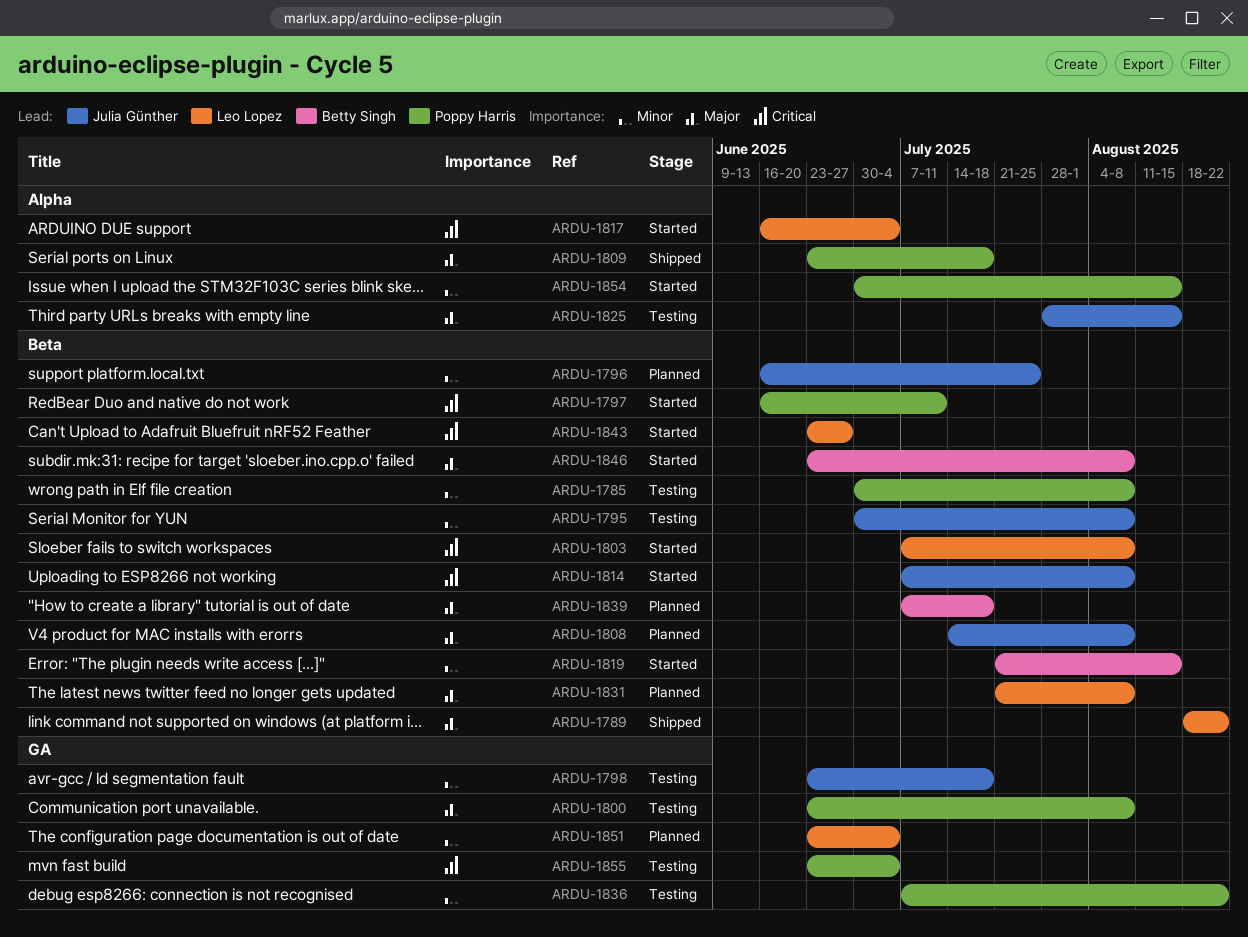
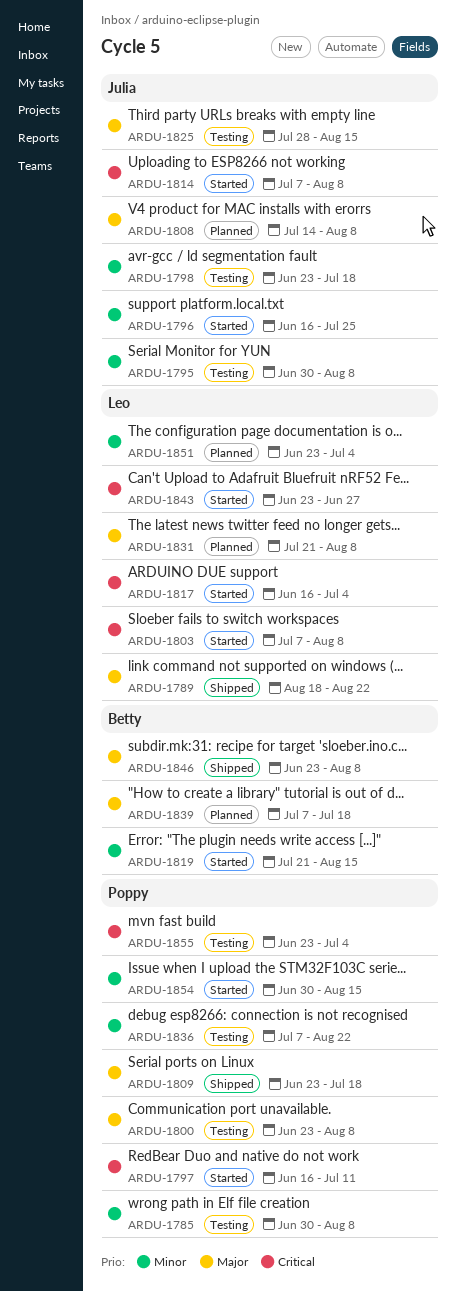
ARDU-1796, status: Planned -> Started
ARDU-1846, status: Started -> Shipped

